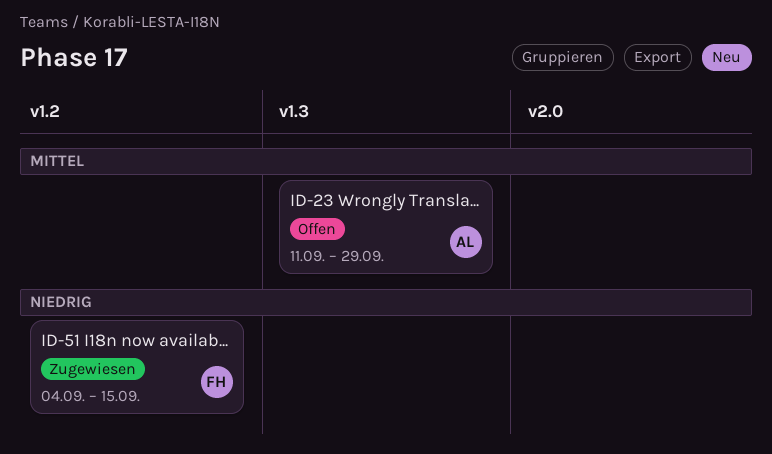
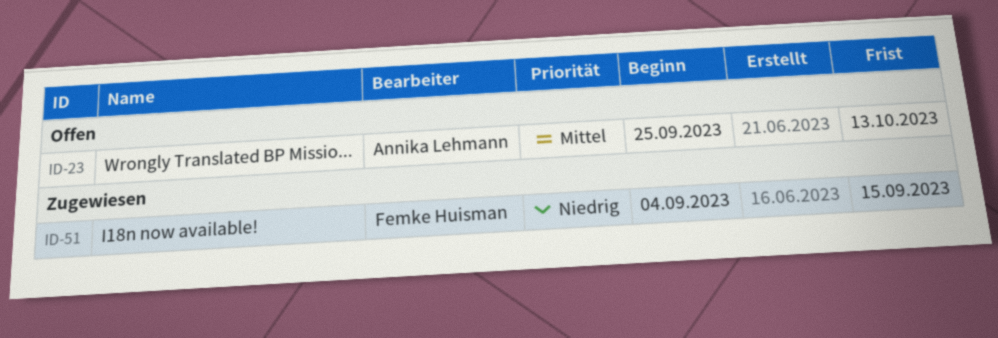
ID-23, start: Sep 11 -> Sep 25
ID-23, due: Sep 29 -> Oct 13

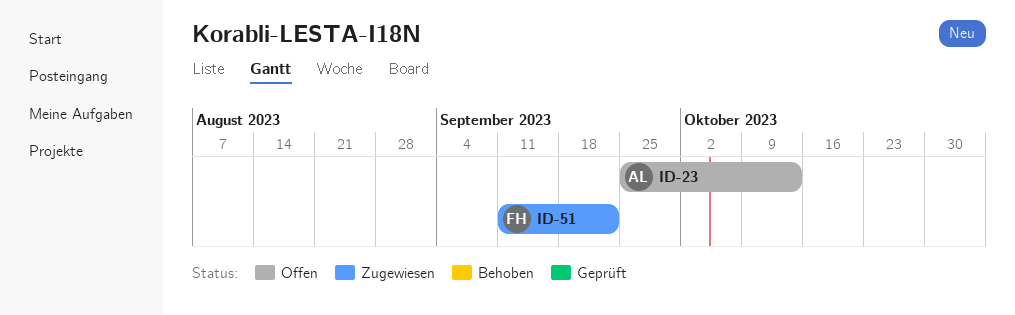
ID-51, start: Sep 4 -> Sep 11
ID-51, due: Sep 15 -> Sep 22

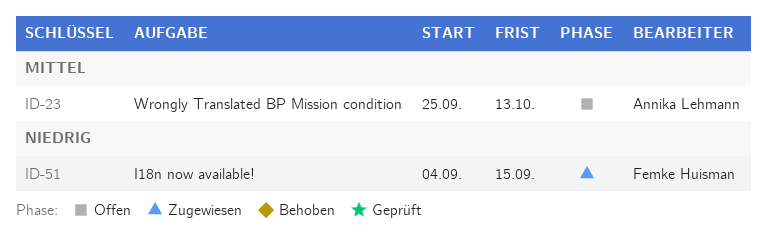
ID-51, start: Sep 11 -> Sep 4
ID-51, due: Sep 22 -> Sep 15

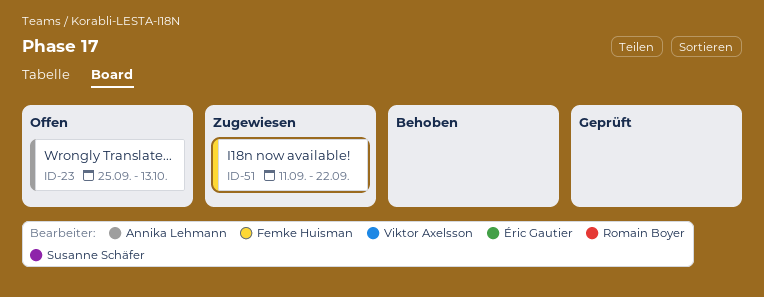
ID-51, start: Sep 4 -> Sep 11
ID-51, due: Sep 15 -> Sep 22

